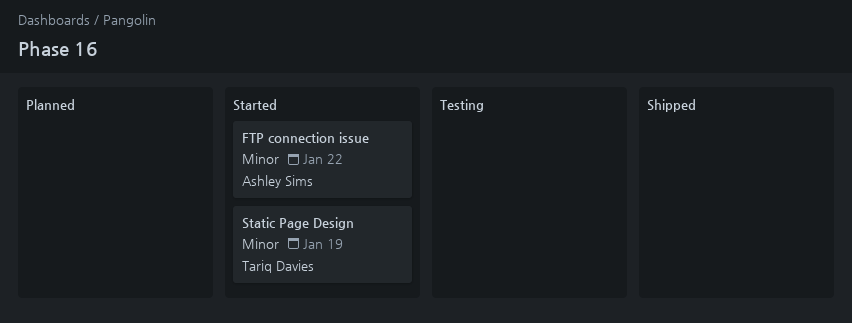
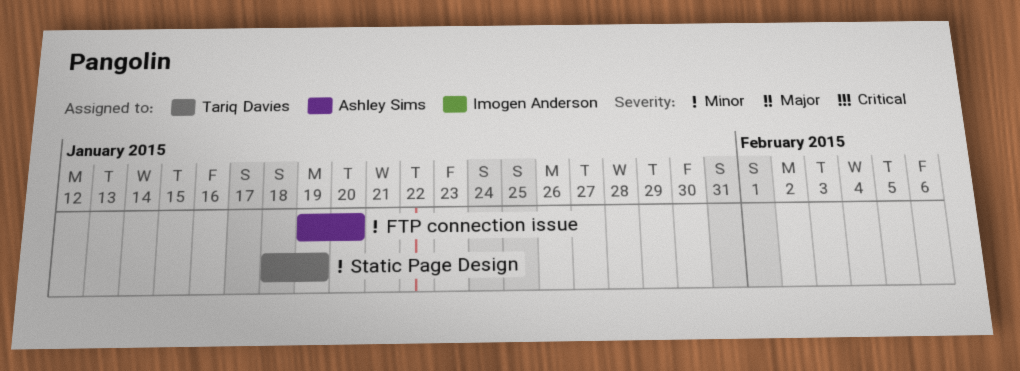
FTP connection issue, due: Jan 22 -> Jan 20

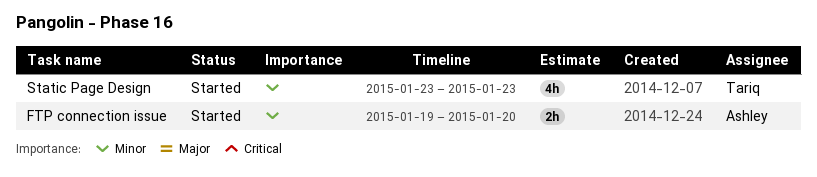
Static Page Design, start: Jan 18 -> Jan 23
Static Page Design, due: Jan 19 -> Jan 23

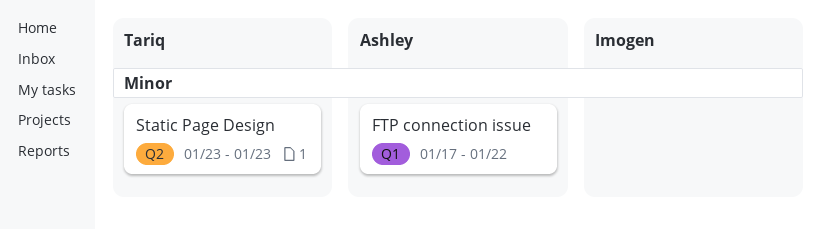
FTP connection issue, start: Jan 19 -> Jan 17
FTP connection issue, due: Jan 20 -> Jan 22

